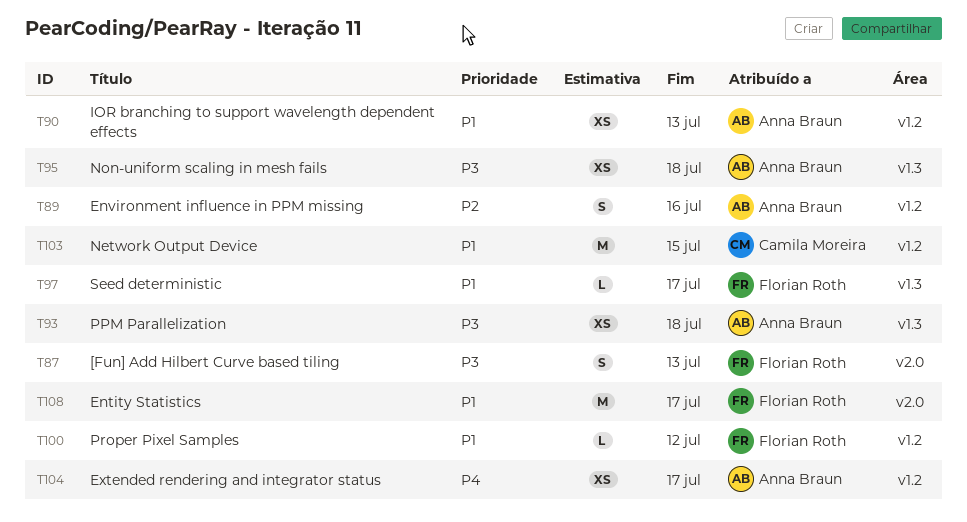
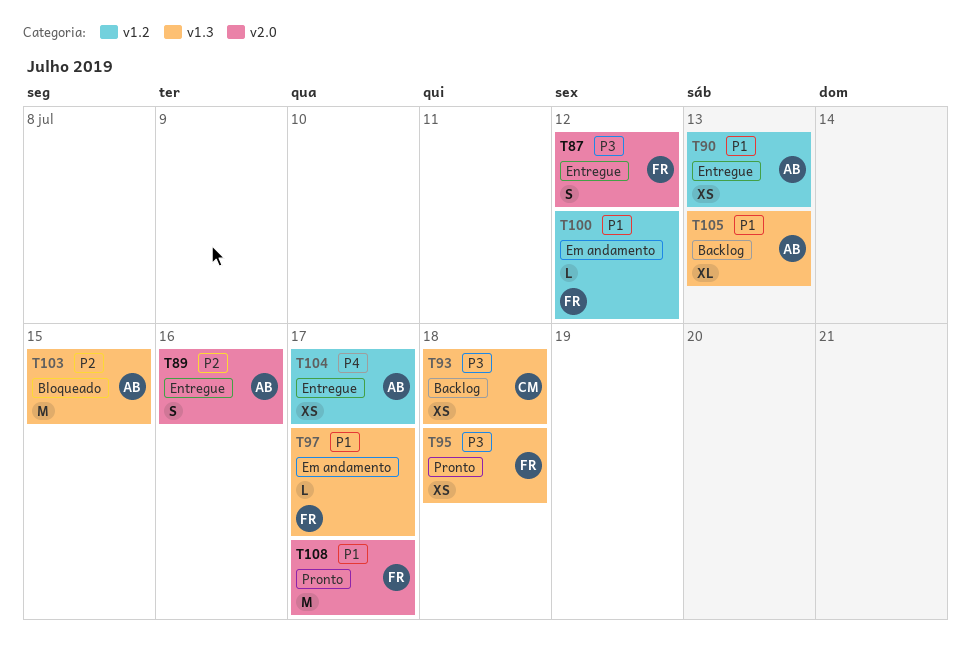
T87, due: Jul 13 -> Jul 12
T89, label: v1.2 -> v2.0
T93, owner: Anna Braun -> Camila Moreira
T95, owner: Anna Braun -> Florian Roth
T103, owner: Camila Moreira -> Anna Braun
T103, priority: P1 -> P2
T103, label: v1.2 -> v1.3
T105: none -> present

